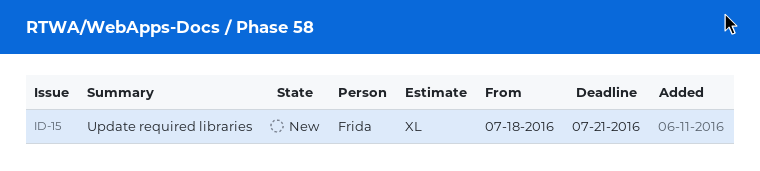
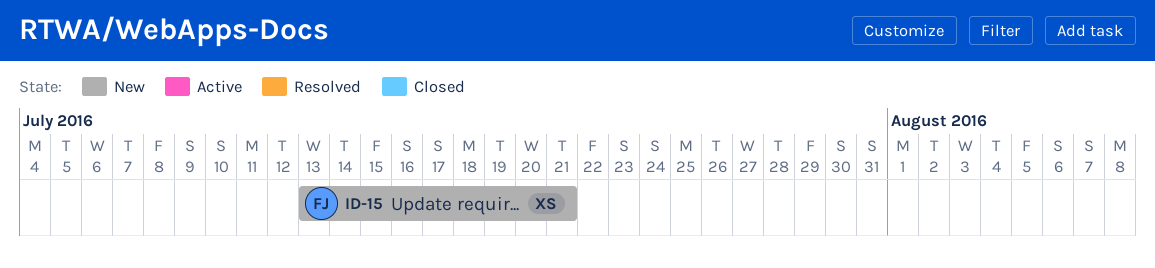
ID-15, estimate: XL -> XS
ID-15, start: Jul 18 -> Jul 13

